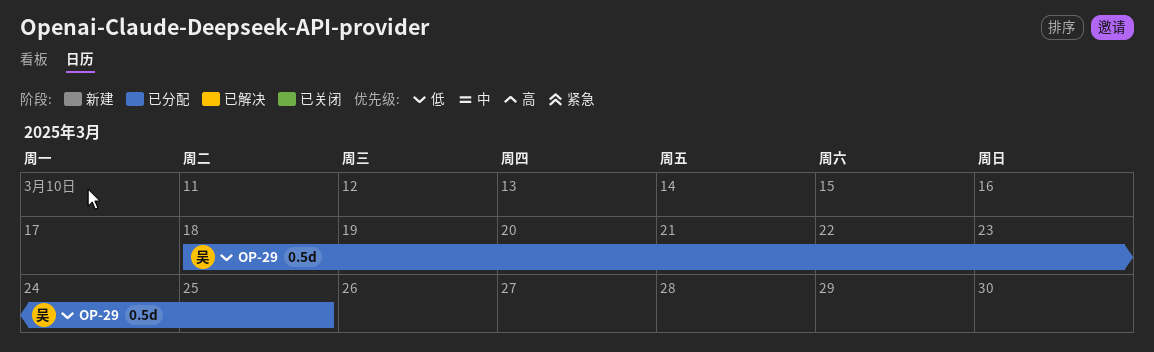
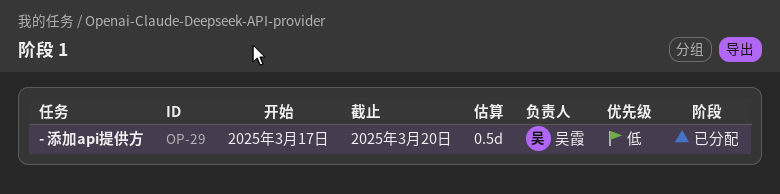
OP-29, start: Mar 18 -> Mar 17
OP-29, due: Mar 25 -> Mar 20

